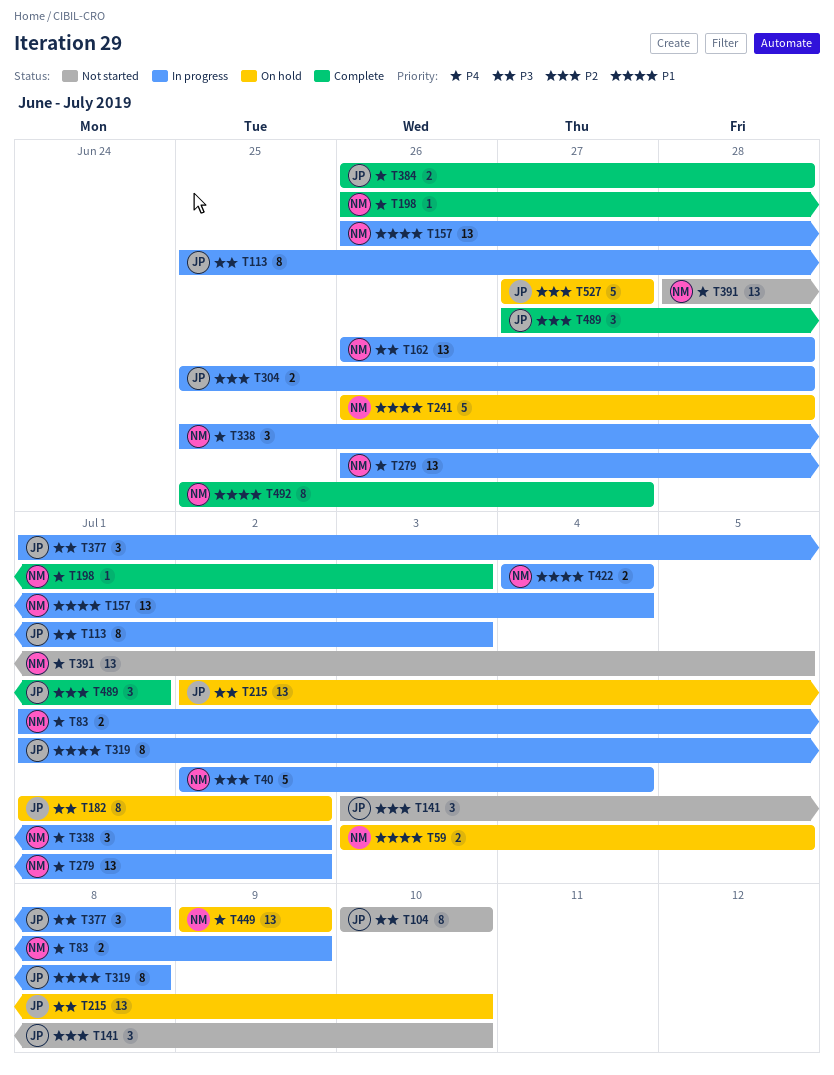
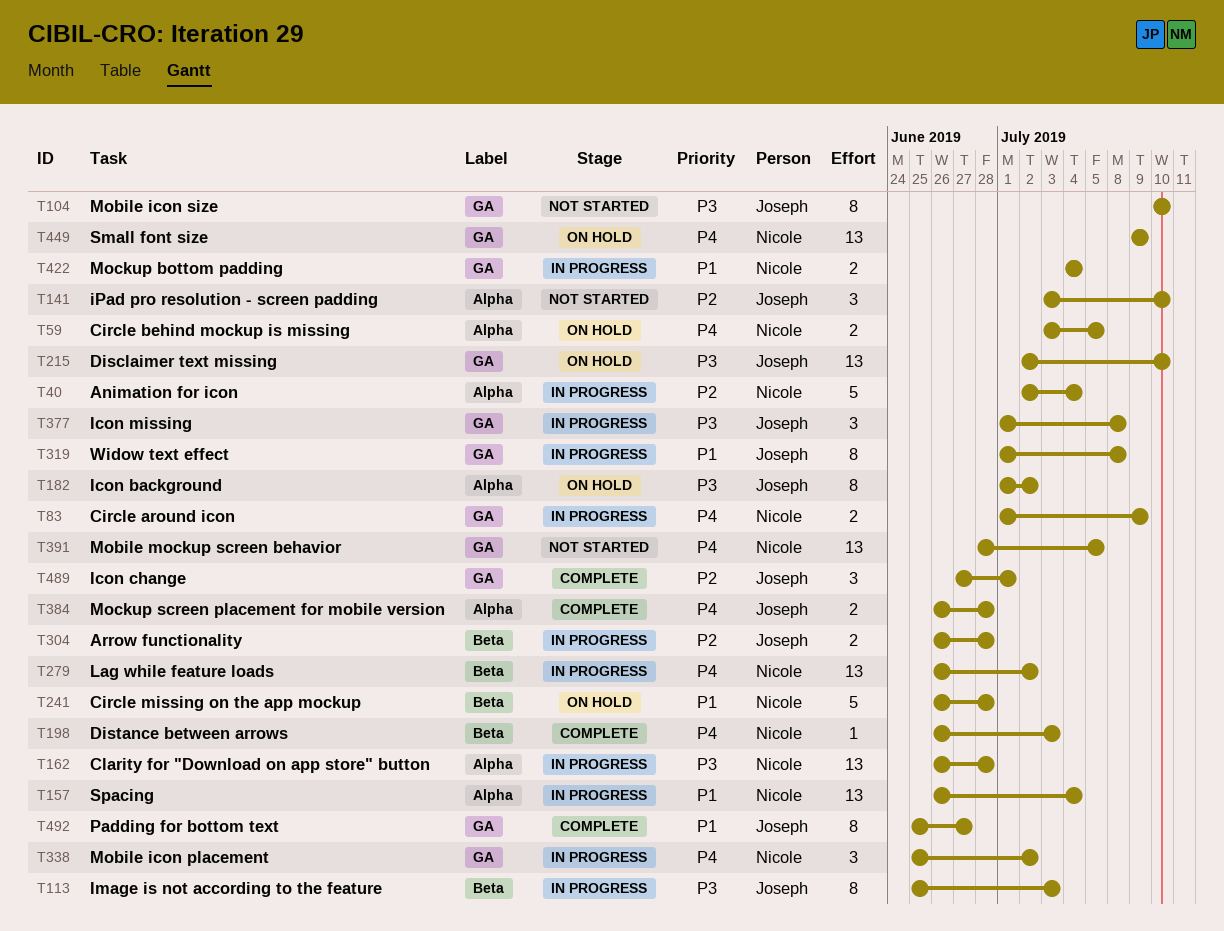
T59, priority: P1 -> P4
T304, start: Jun 25 -> Jun 26
T492, owner: Nicole -> Joseph
T527: present -> none

